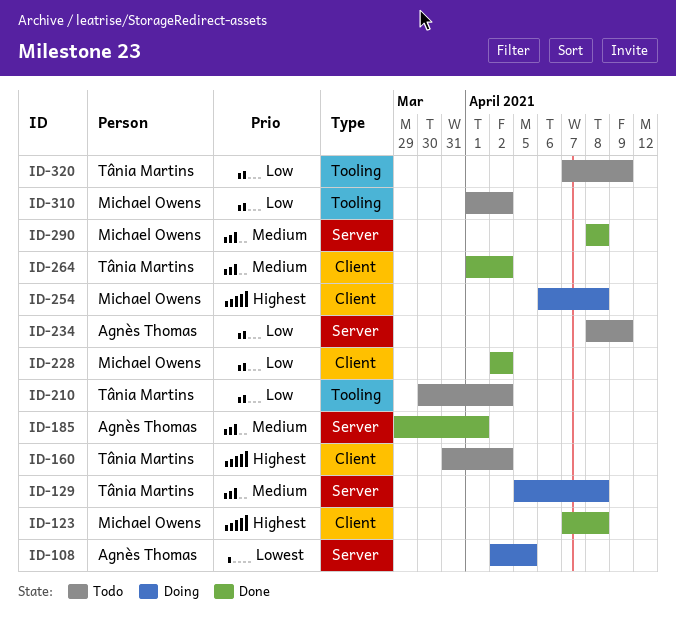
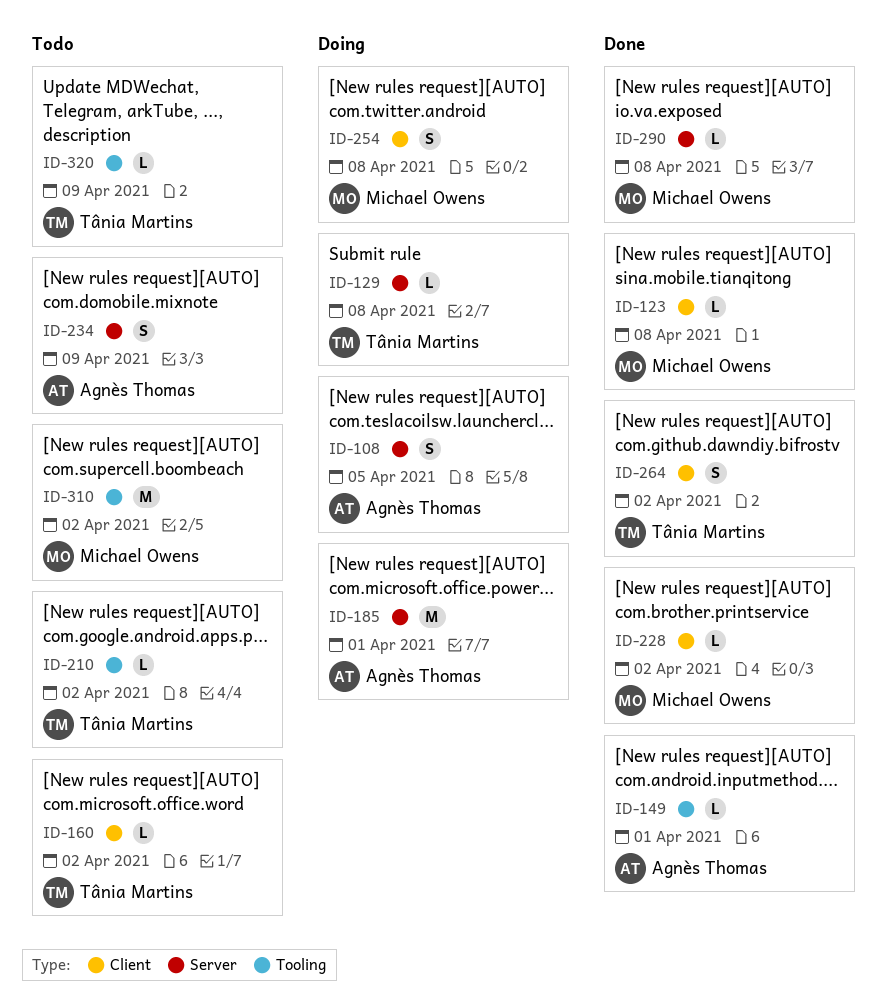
ID-149: none -> present
ID-185, status: Done -> Doing

